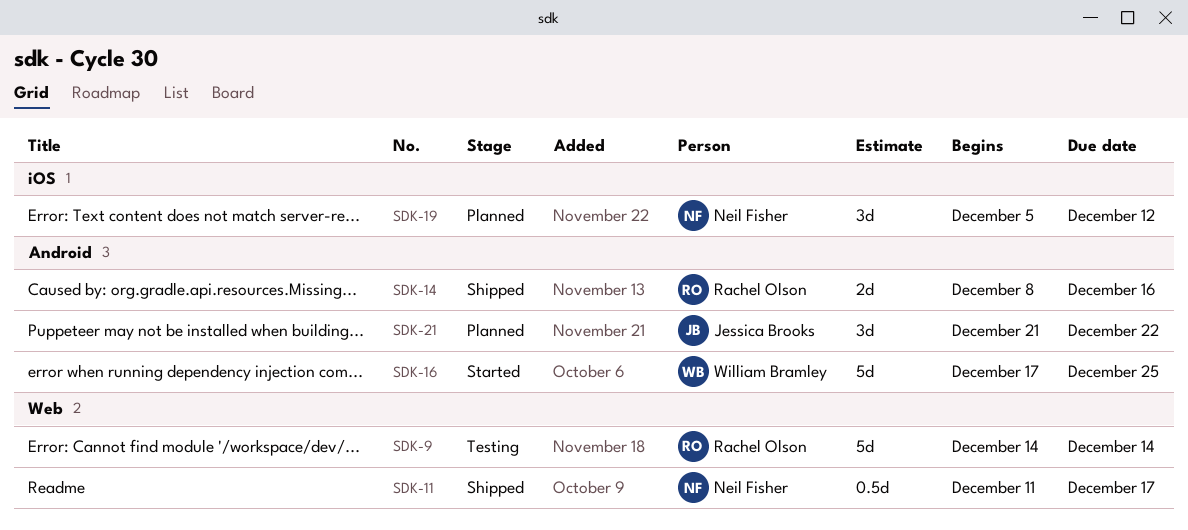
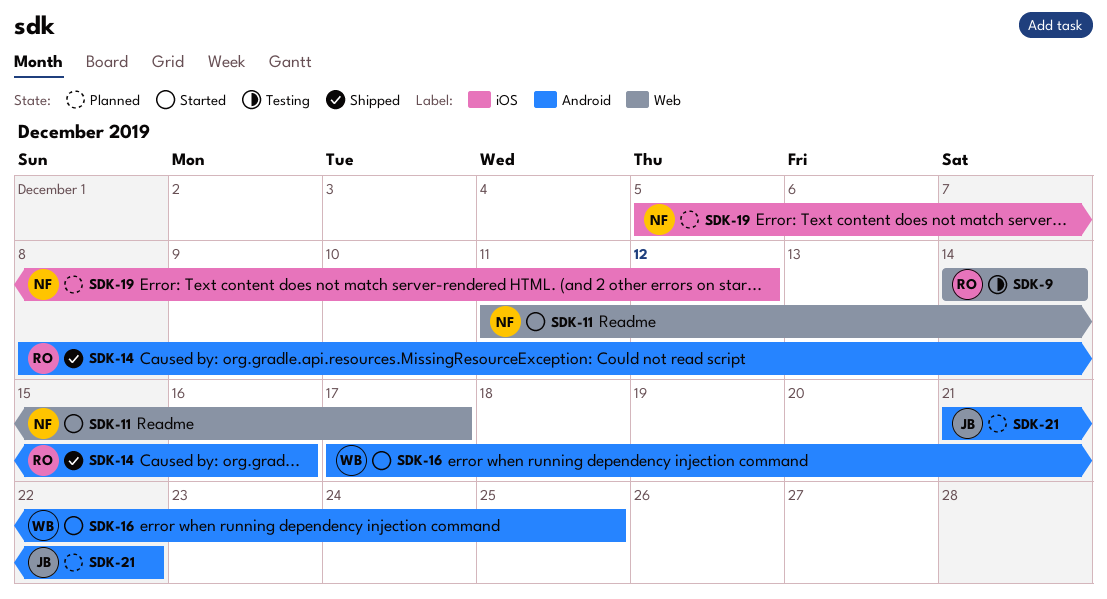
SDK-11, status: Shipped -> Started

